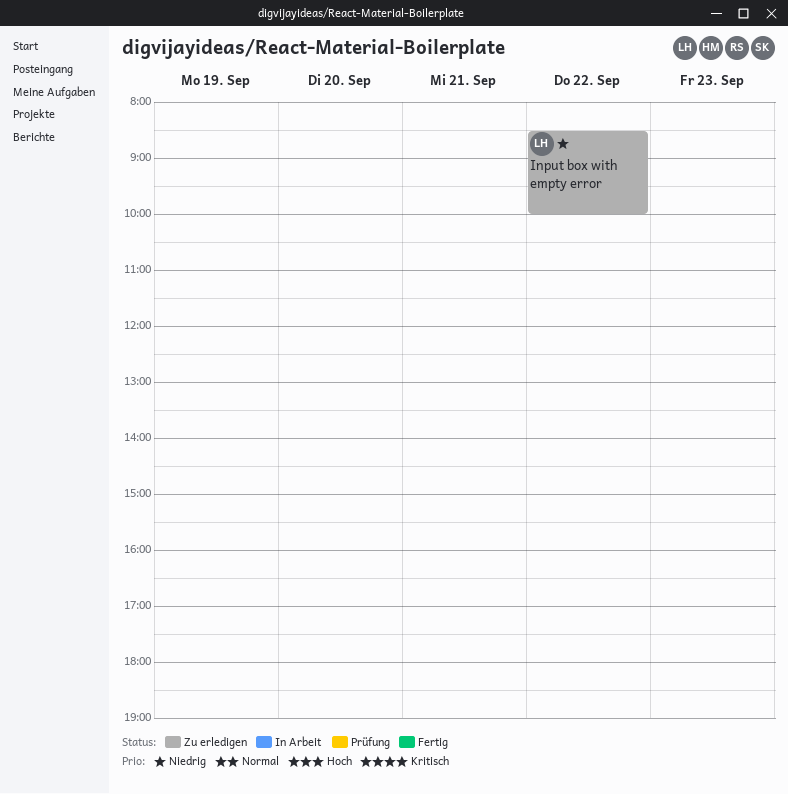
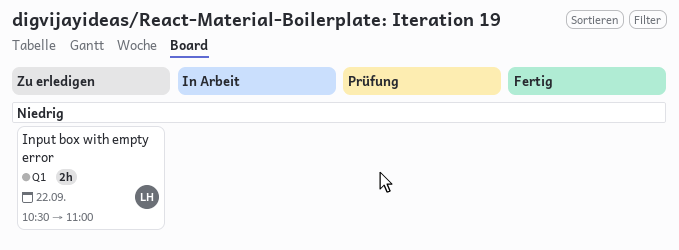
Input box with empty error, begins: 08:30 -> 10:30
Input box with empty error, ends: 10:00 -> 11:00

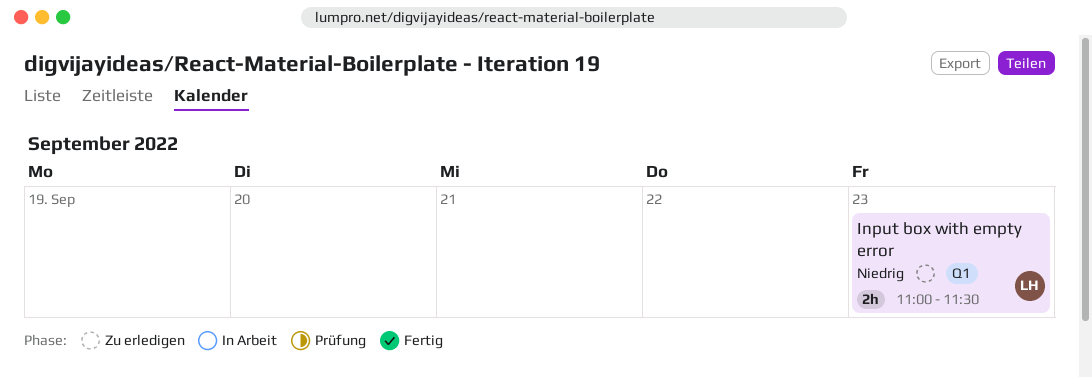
Input box with empty error, day: Sep 22 -> Sep 23
Input box with empty error, begins: 10:30 -> 11:00
Input box with empty error, ends: 11:00 -> 11:30

